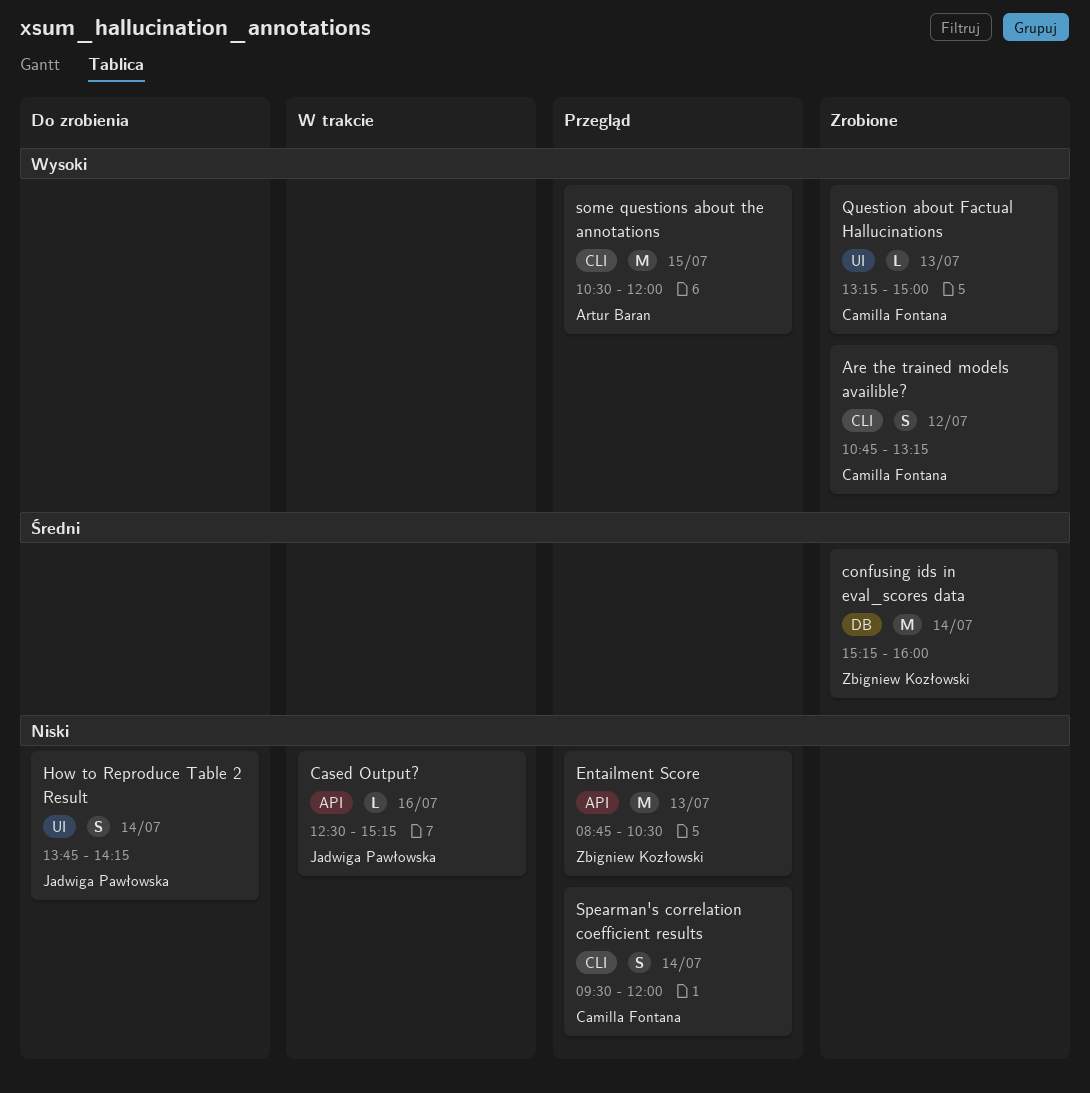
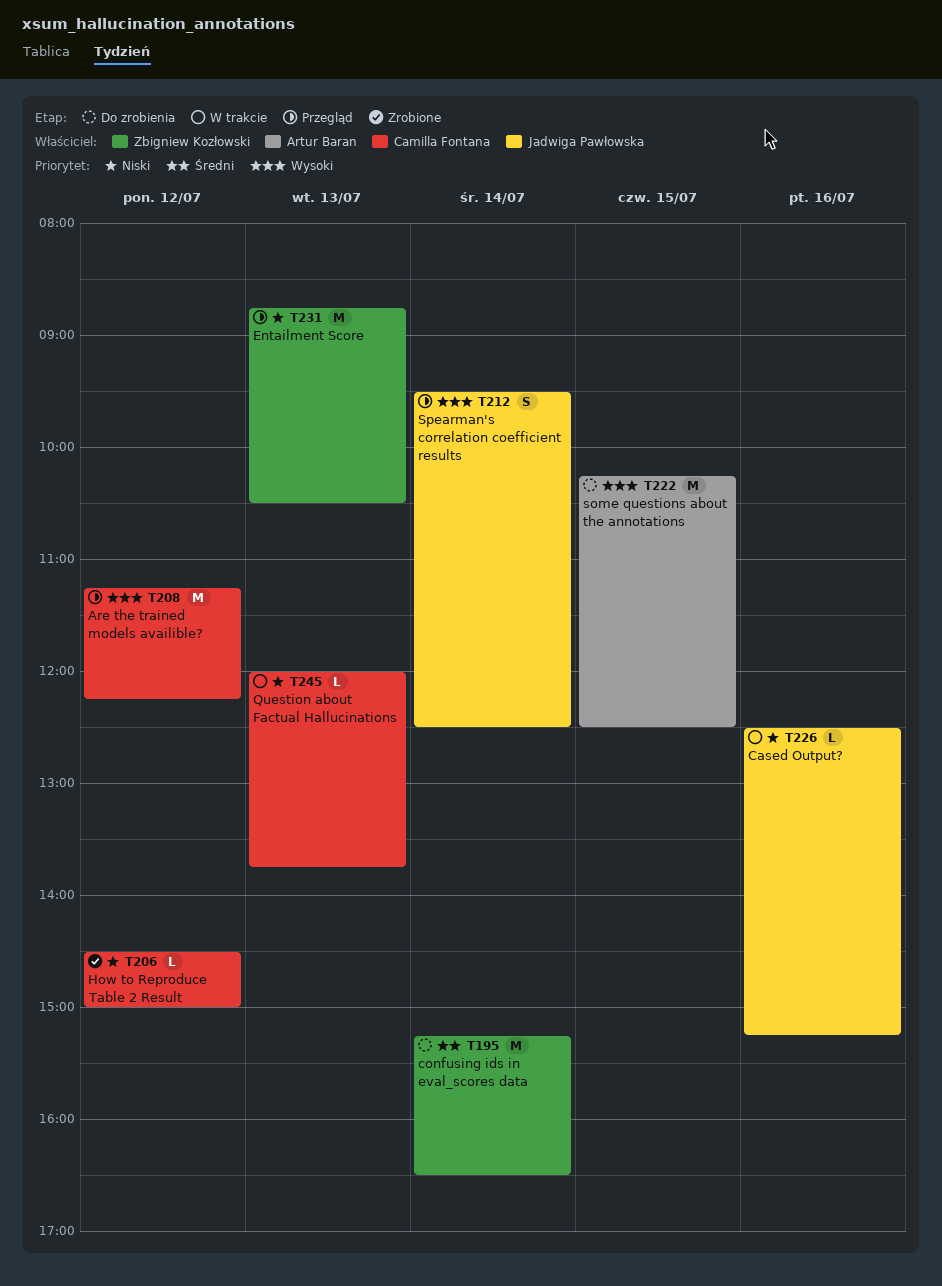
Are the trained models availible?, status: Zrobione -> Przegląd
Are the trained models availible?, estimate: S -> M
Are the trained models availible?, begins: 10:45 -> 11:15
Are the trained models availible?, ends: 13:15 -> 12:15
confusing ids in eval_scores data, status: Zrobione -> Do zrobienia
confusing ids in eval_scores data, ends: 16:00 -> 16:30
How to Reproduce Table 2 Result, status: Do zrobienia -> Zrobione
How to Reproduce Table 2 Result, owner: Jadwiga Pawłowska -> Camilla Fontana
How to Reproduce Table 2 Result, estimate: S -> L
How to Reproduce Table 2 Result, day: Jul 14 -> Jul 12
How to Reproduce Table 2 Result, begins: 13:45 -> 14:30
How to Reproduce Table 2 Result, ends: 14:15 -> 15:00
Question about Factual Hallucinations, status: Zrobione -> W trakcie
Question about Factual Hallucinations, priority: Wysoki -> Niski
Question about Factual Hallucinations, begins: 13:15 -> 12:00
Question about Factual Hallucinations, ends: 15:00 -> 13:45
some questions about the annotations, status: Przegląd -> Do zrobienia
some questions about the annotations, begins: 10:30 -> 10:15
some questions about the annotations, ends: 12:00 -> 12:30
Spearman's correlation coefficient results, owner: Camilla Fontana -> Jadwiga Pawłowska
Spearman's correlation coefficient results, priority: Niski -> Wysoki
Spearman's correlation coefficient results, ends: 12:00 -> 12:30

